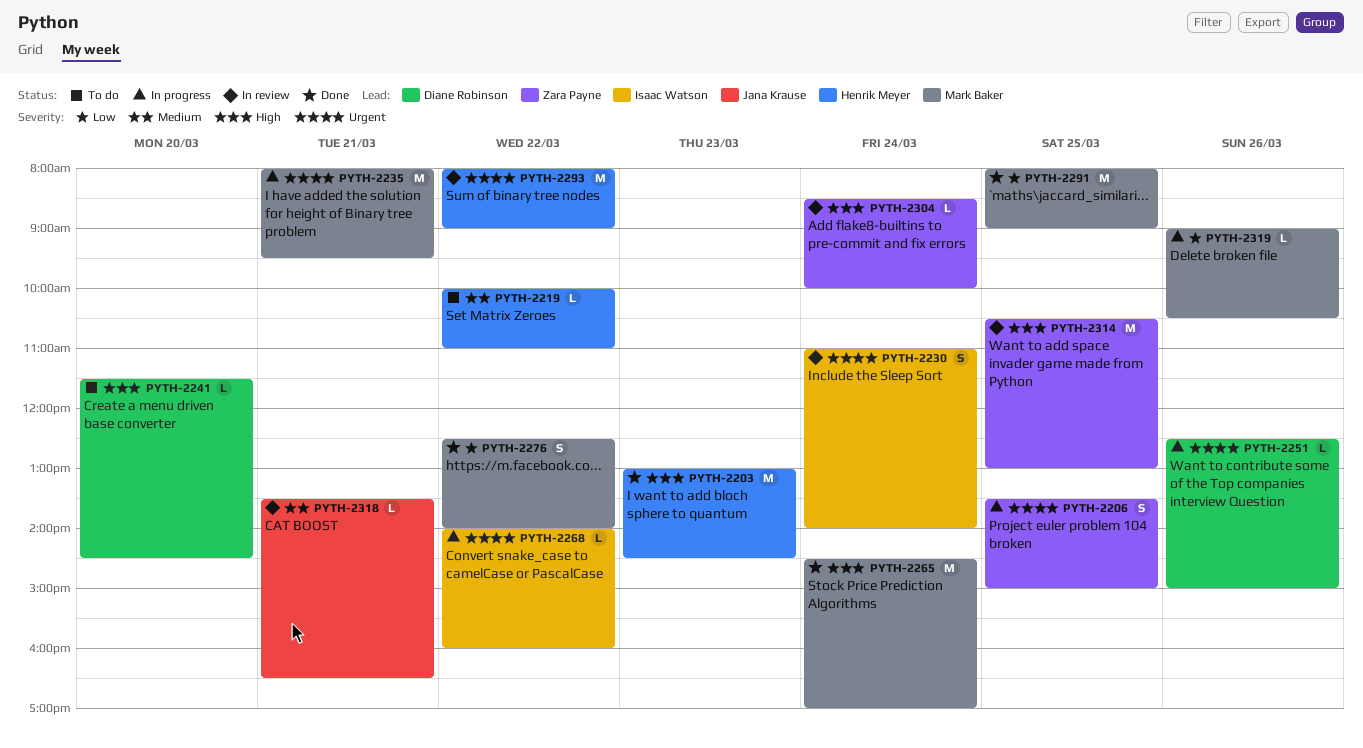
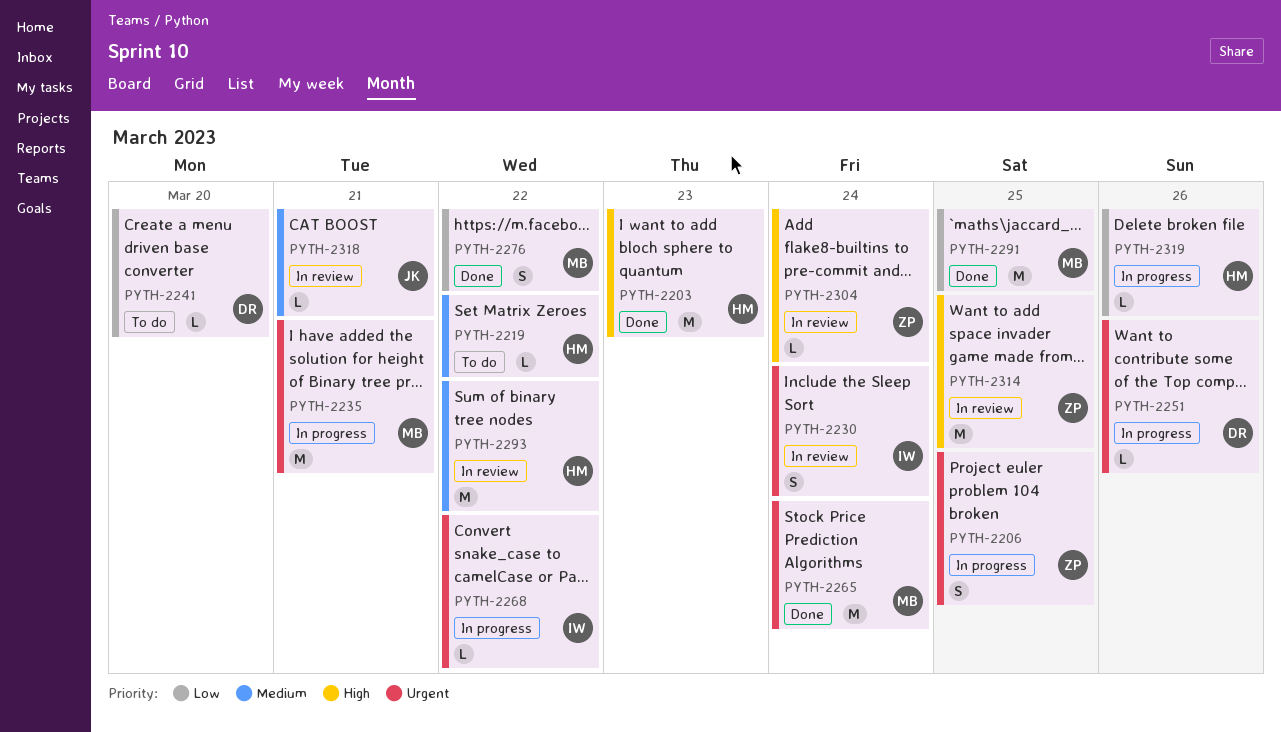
PYTH-2241, priority: High -> Low
PYTH-2265, priority: High -> Urgent
PYTH-2293, priority: Urgent -> Medium
PYTH-2319, owner: Mark Baker -> Henrik Meyer

